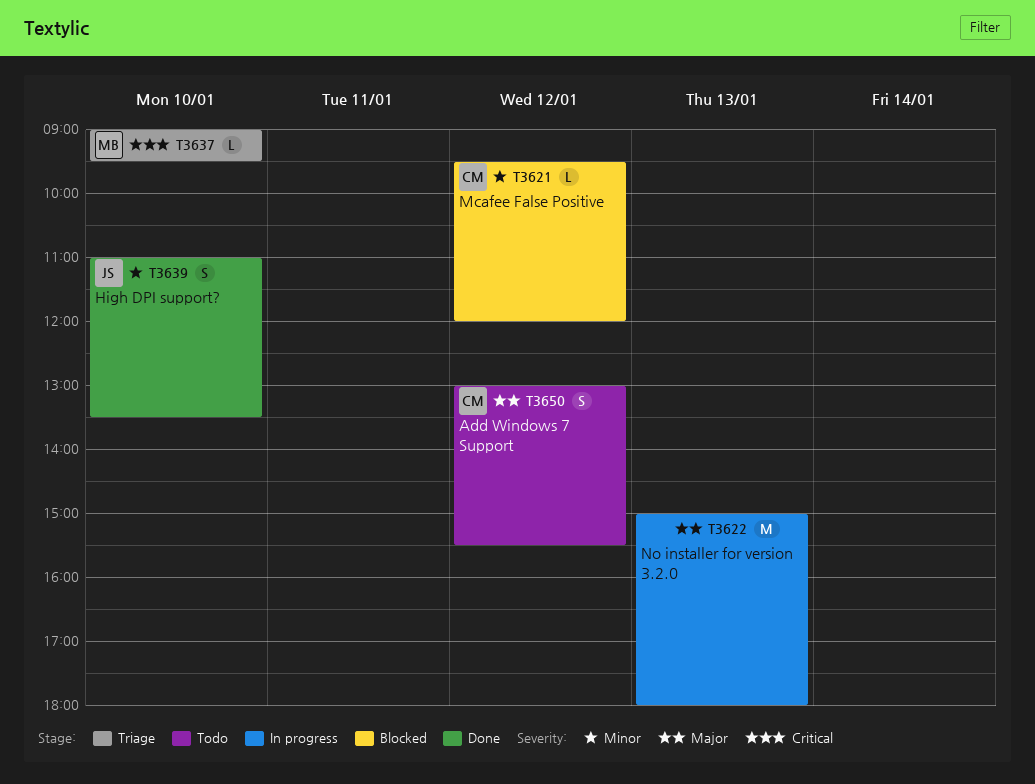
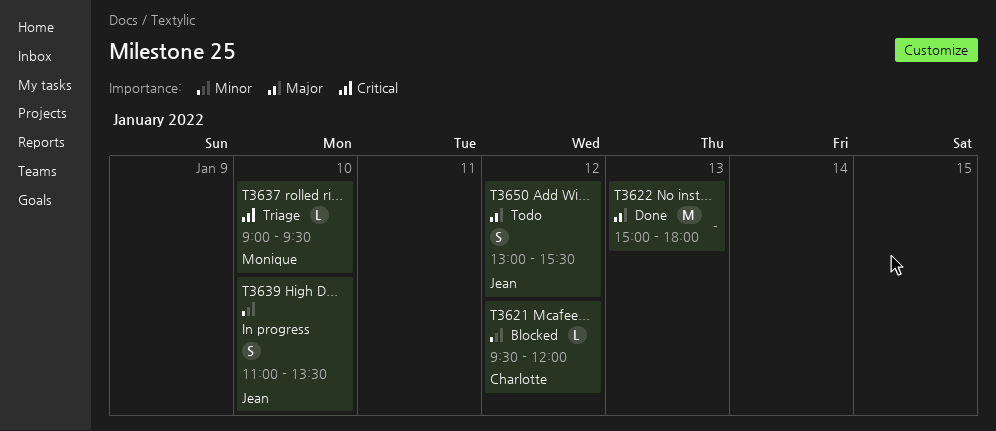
T3622, status: In progress -> Done
T3639, status: Done -> In progress
T3650, owner: Charlotte -> Jean

